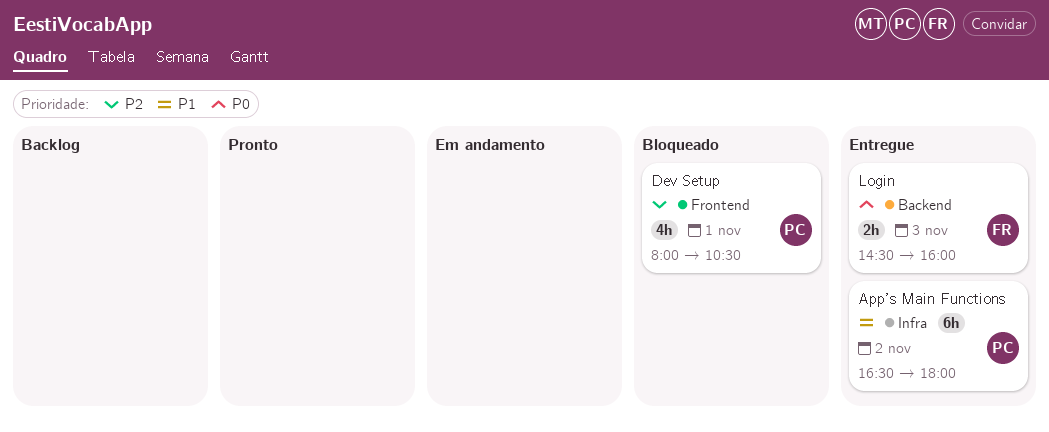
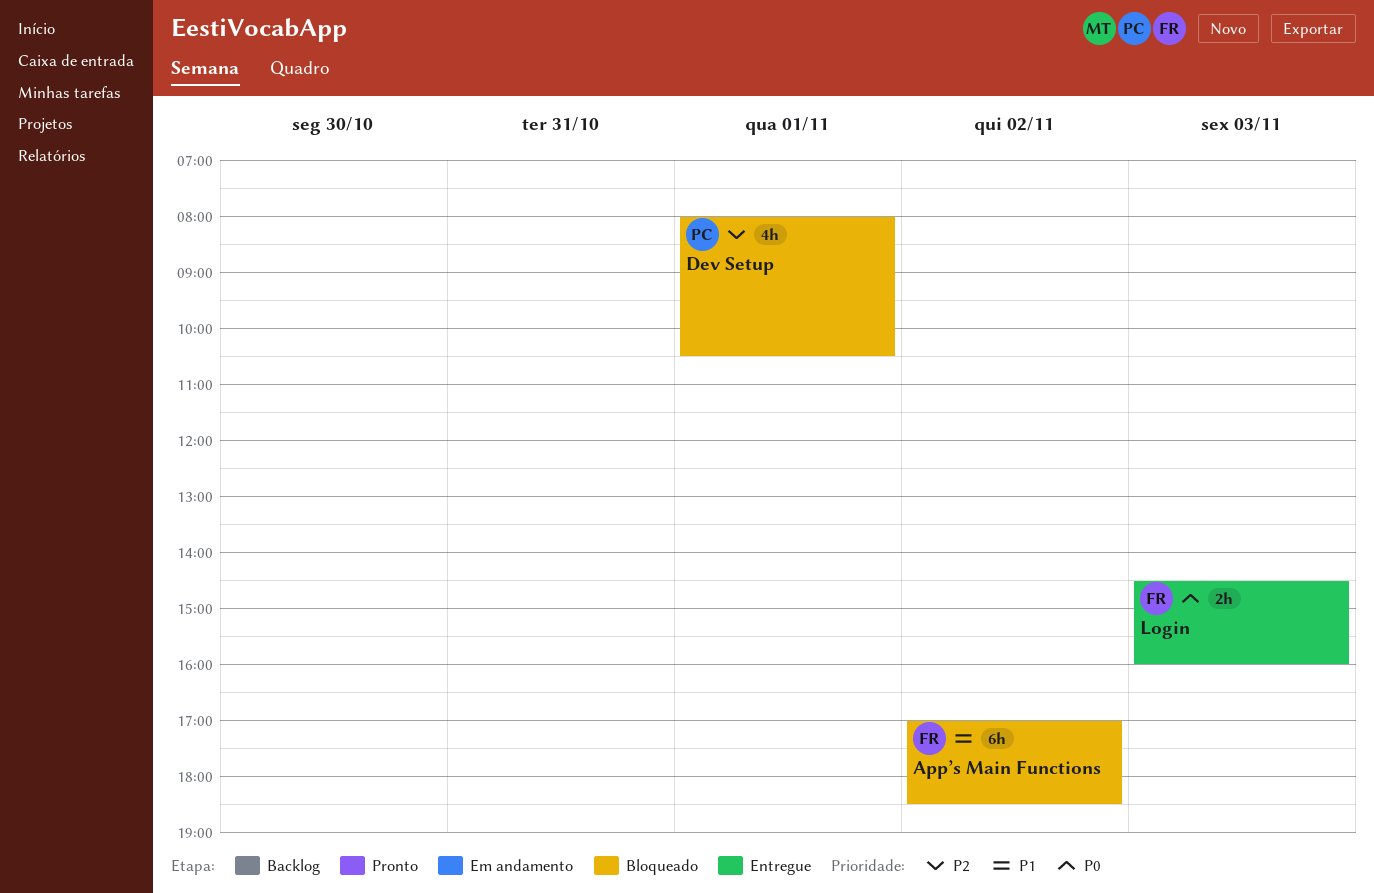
App’s Main Functions, status: Entregue -> Bloqueado
App’s Main Functions, owner: PC -> FR
App’s Main Functions, begins: 16:30 -> 17:00
App’s Main Functions, ends: 18:00 -> 18:30

